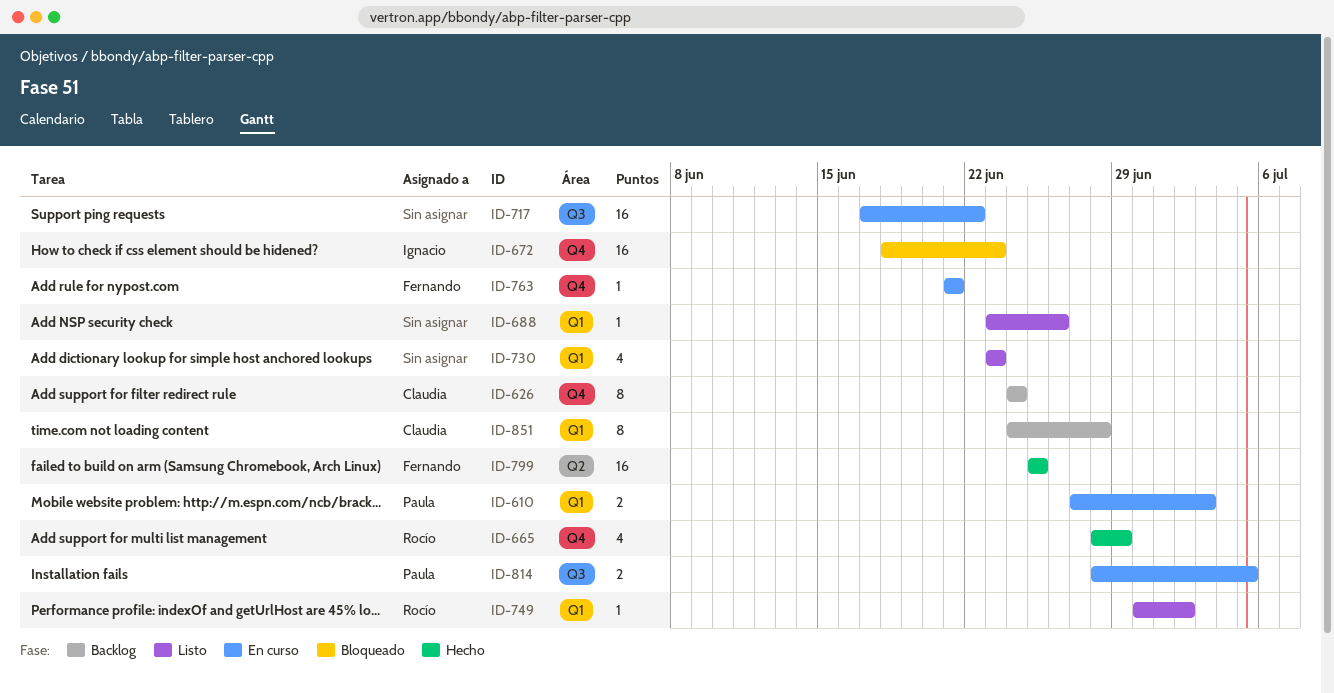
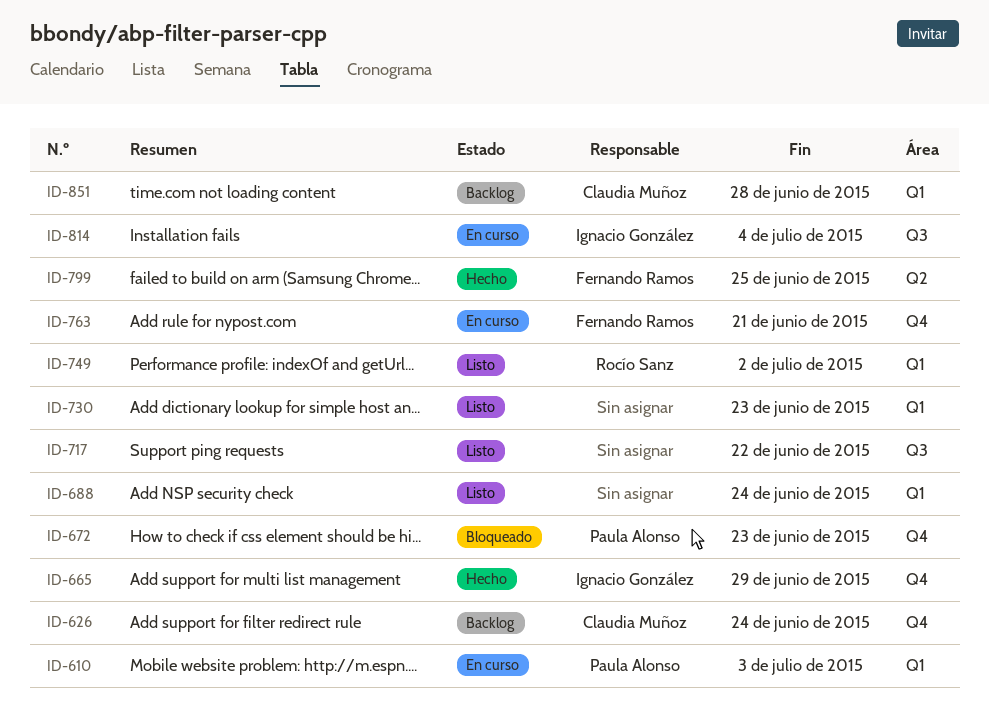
ID-665, owner: Rocío Sanz -> Ignacio González
ID-672, owner: Ignacio González -> Paula Alonso
ID-688, due: Jun 26 -> Jun 24
ID-717, status: En curso -> Listo
ID-814, owner: Paula Alonso -> Ignacio González
ID-814, due: Jul 5 -> Jul 4

